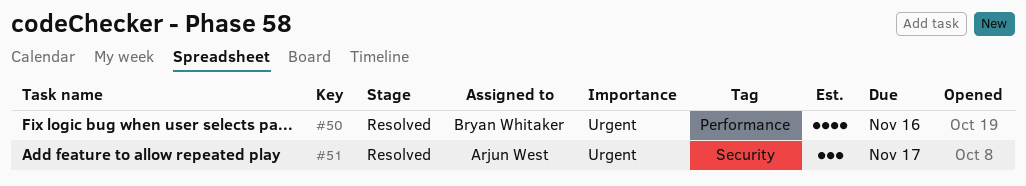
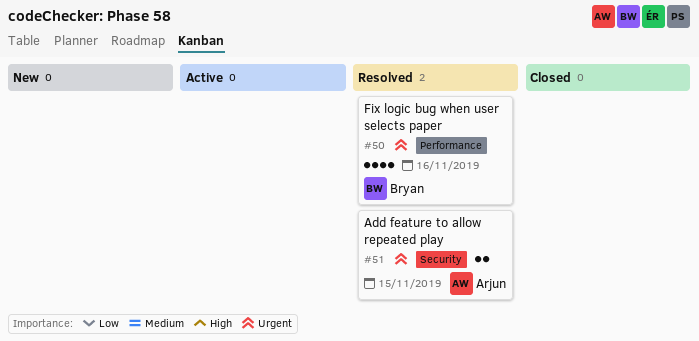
#51, estimate: 3 -> 2
#51, due: Nov 17 -> Nov 15

